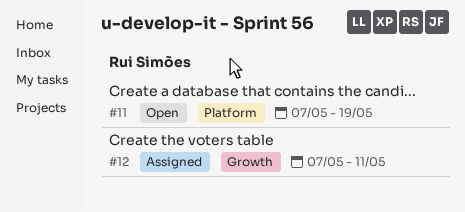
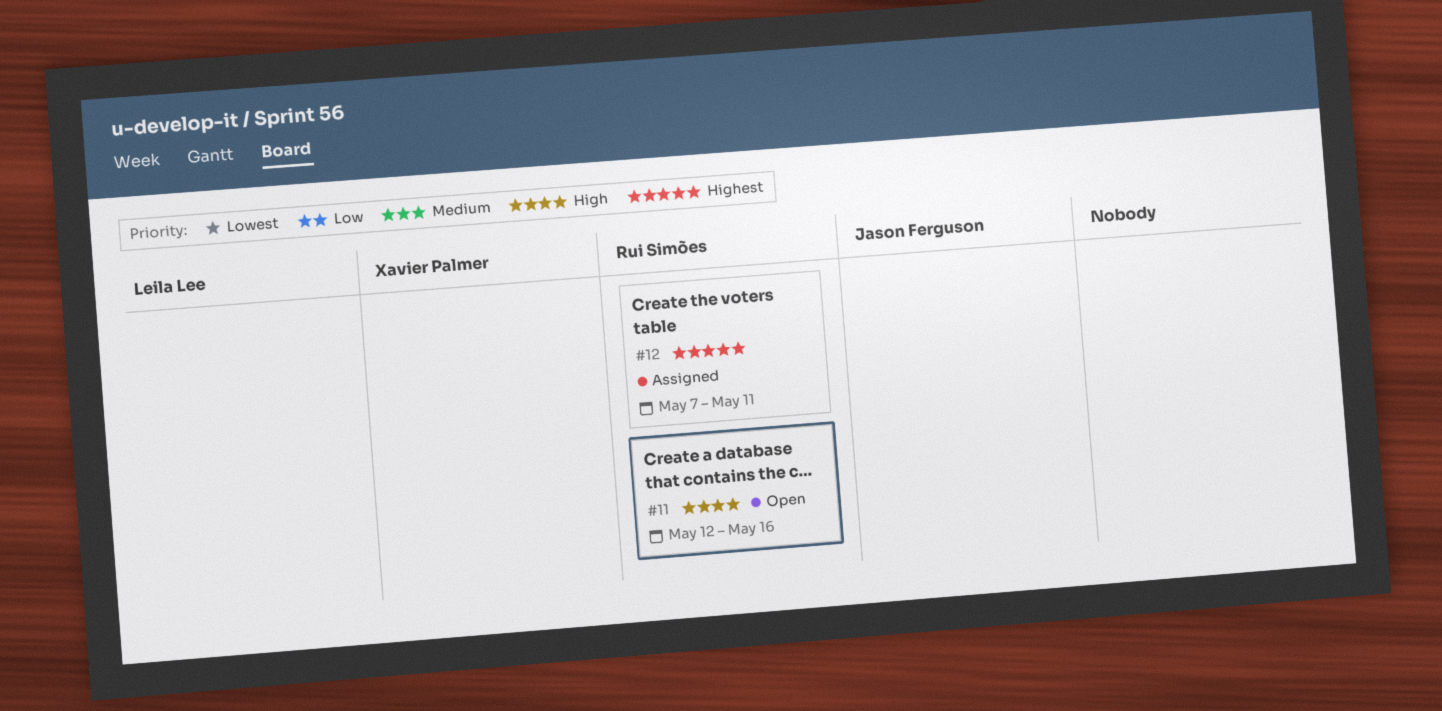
#11, start: May 7 -> May 12
#11, due: May 19 -> May 16

